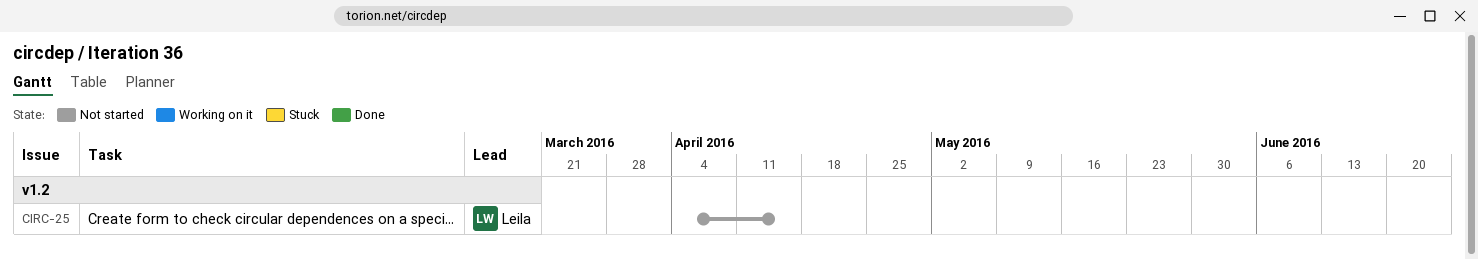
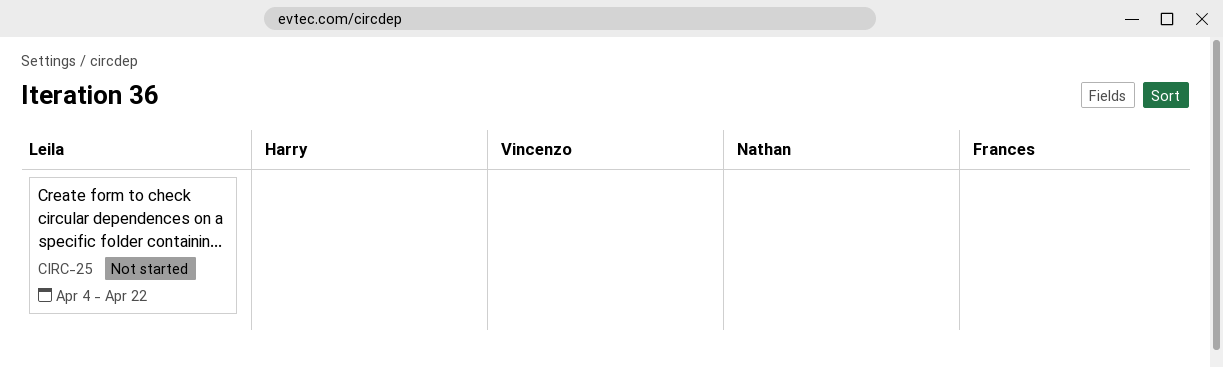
CIRC-25, due: Apr 15 -> Apr 22

